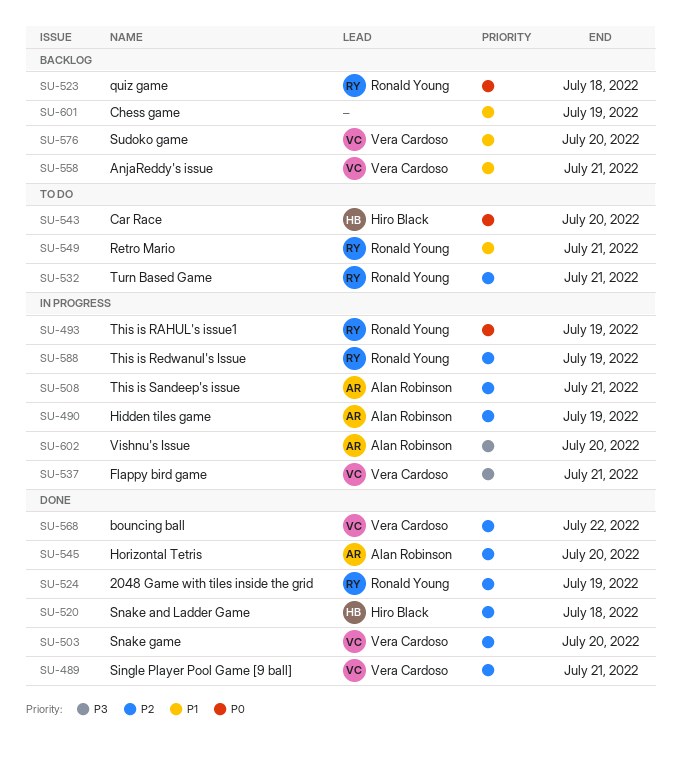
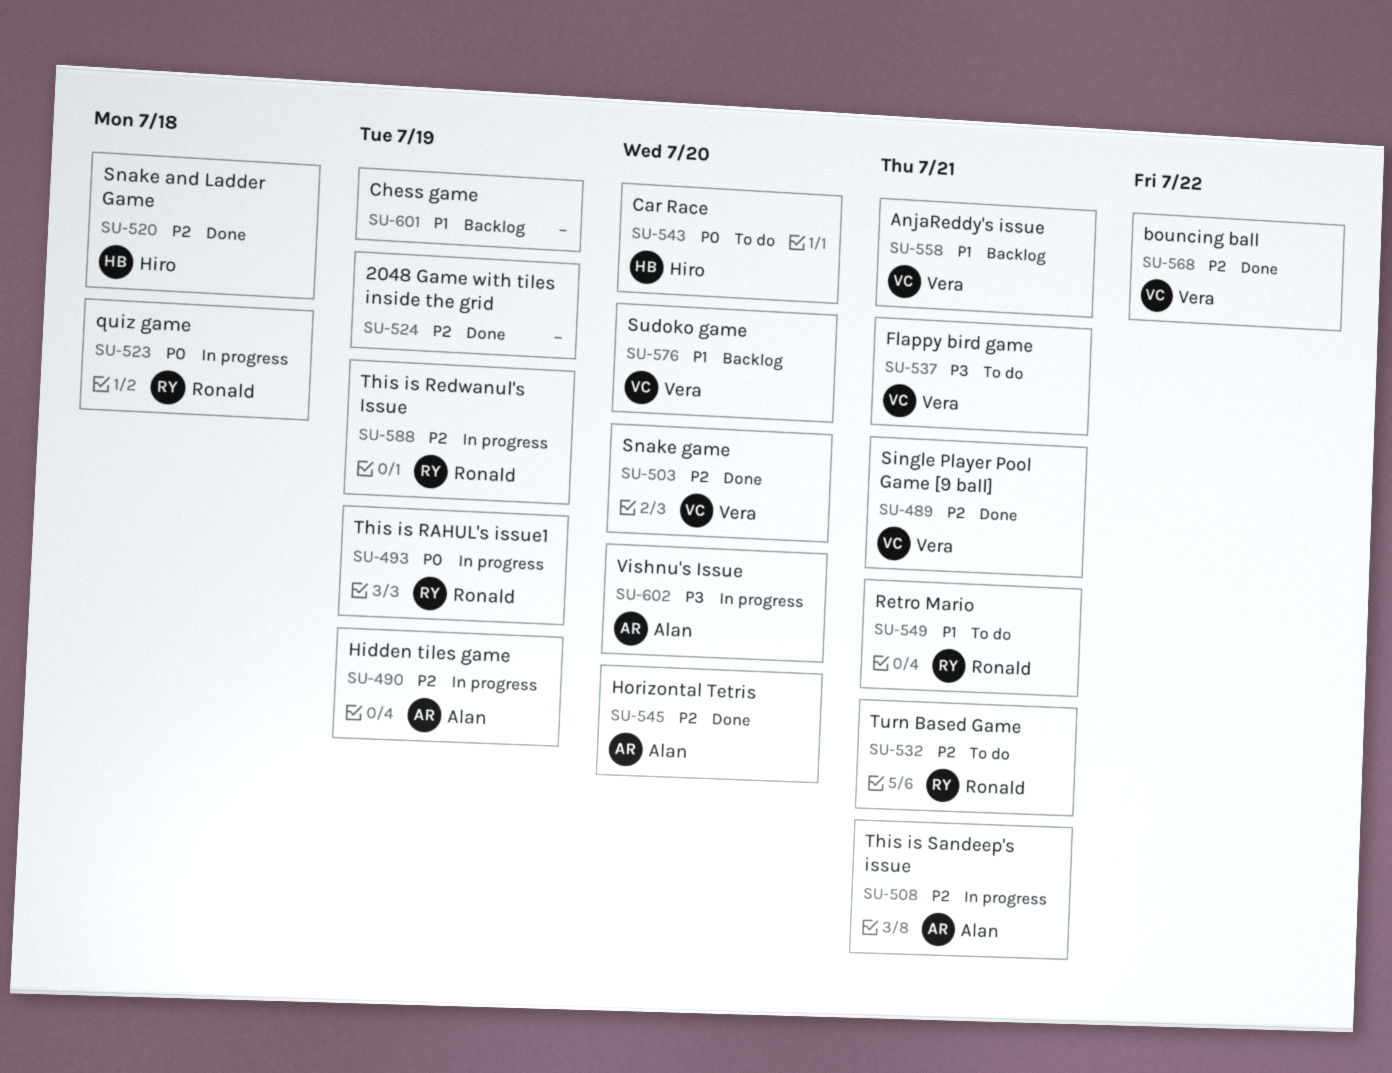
SU-523, status: Backlog -> In progress
SU-524, owner: Ronald Young -> none
SU-537, status: In progress -> To do

